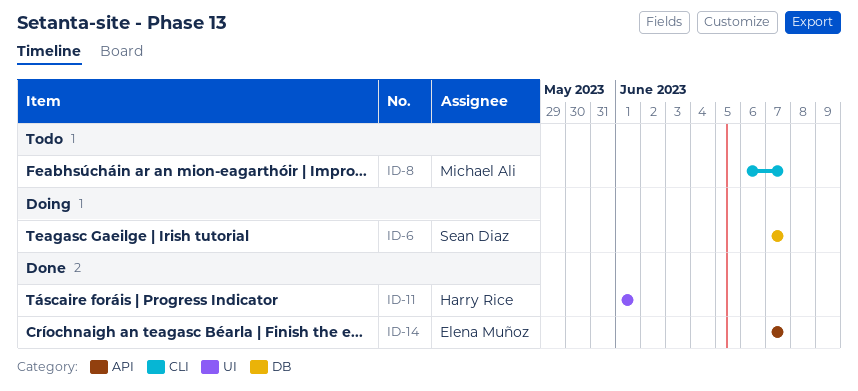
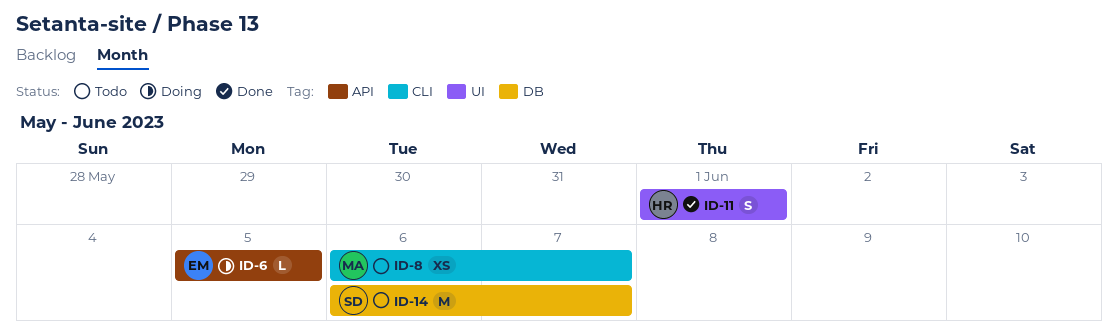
ID-6, owner: Sean Diaz -> Elena Muñoz
ID-6, label: DB -> API
ID-6, start: Jun 7 -> Jun 5
ID-6, due: Jun 7 -> Jun 5
ID-14, status: Done -> Todo
ID-14, owner: Elena Muñoz -> Sean Diaz
ID-14, label: API -> DB
ID-14, start: Jun 7 -> Jun 6

